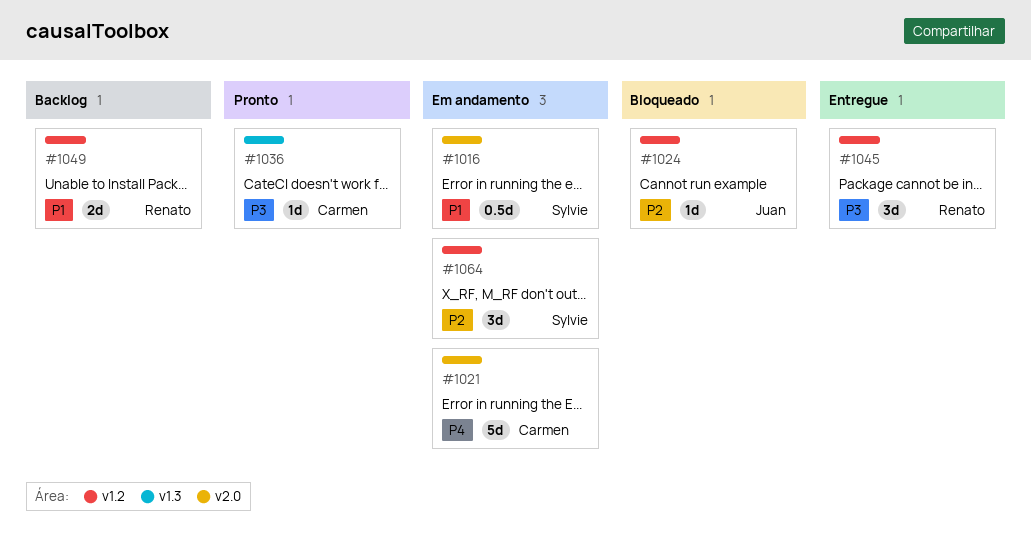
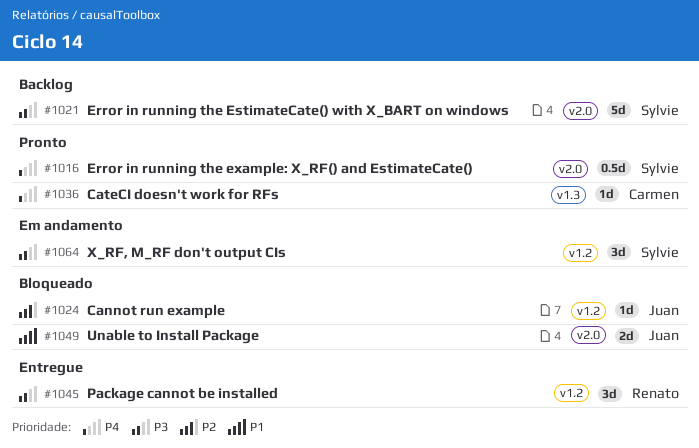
#1016, status: Em andamento -> Pronto
#1016, priority: P1 -> P4
#1021, status: Em andamento -> Backlog
#1021, owner: Carmen -> Sylvie
#1021, priority: P4 -> P3
#1036, priority: P3 -> P4
#1049, status: Backlog -> Bloqueado
#1049, owner: Renato -> Juan
#1049, label: v1.2 -> v2.0
#1064, priority: P2 -> P3

